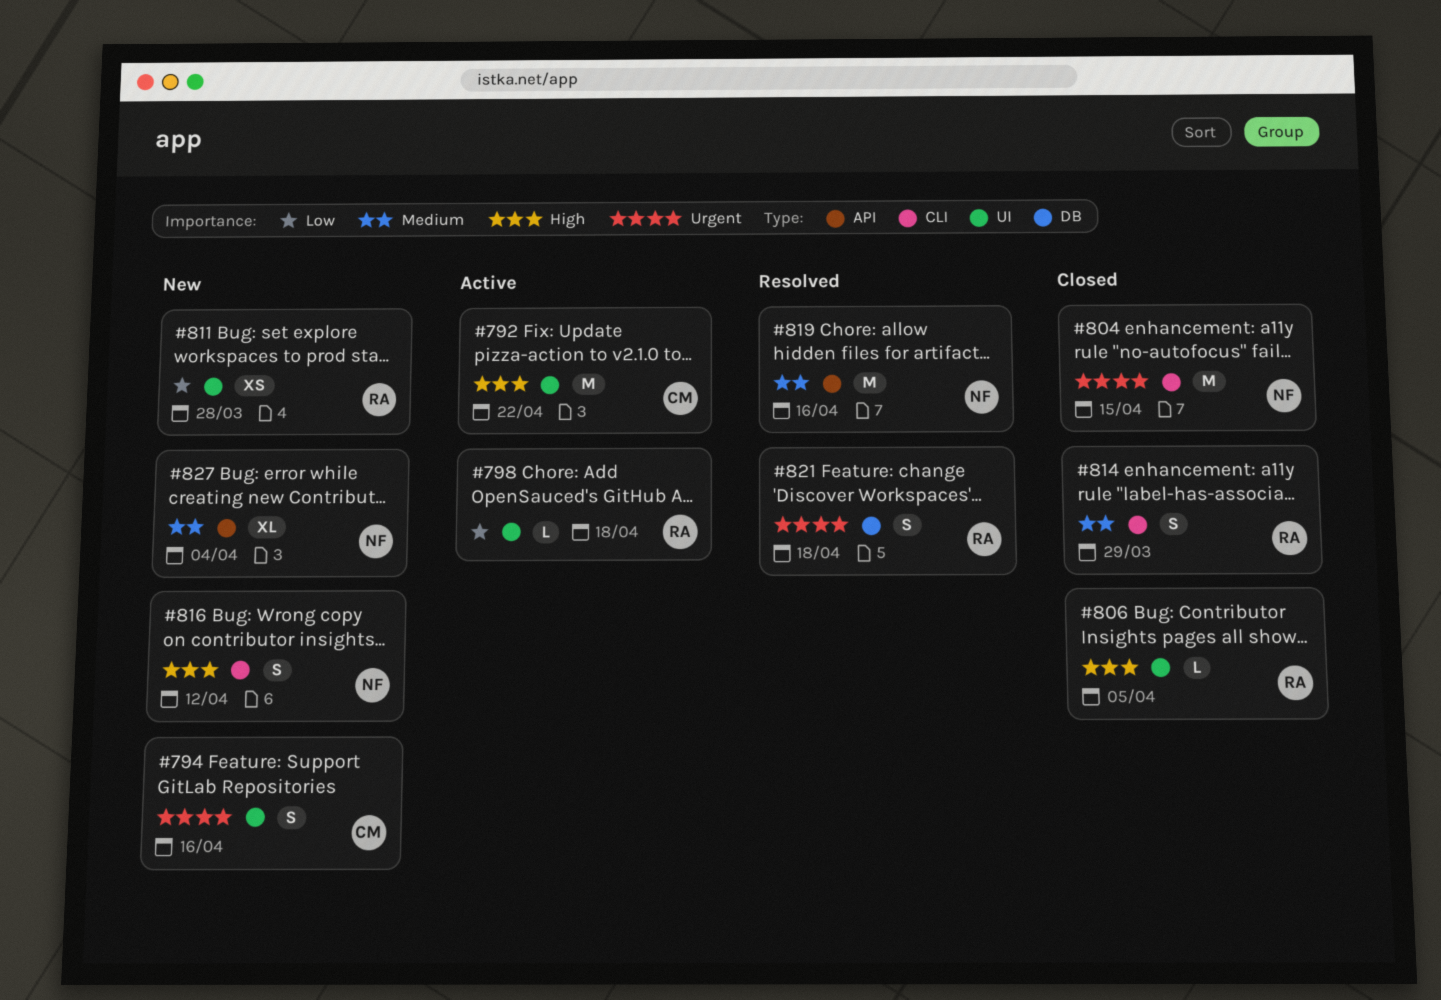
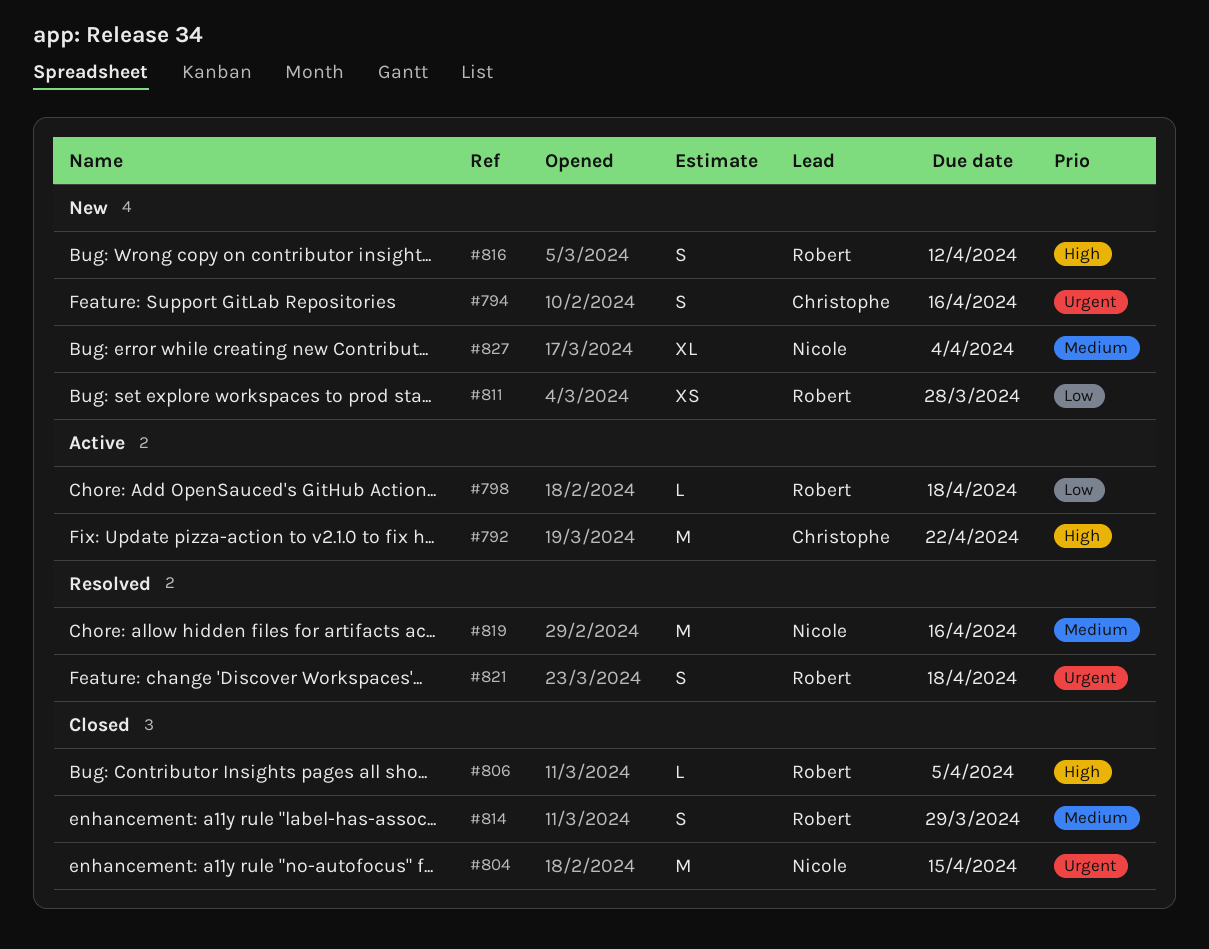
#816, owner: Nicole -> Robert

